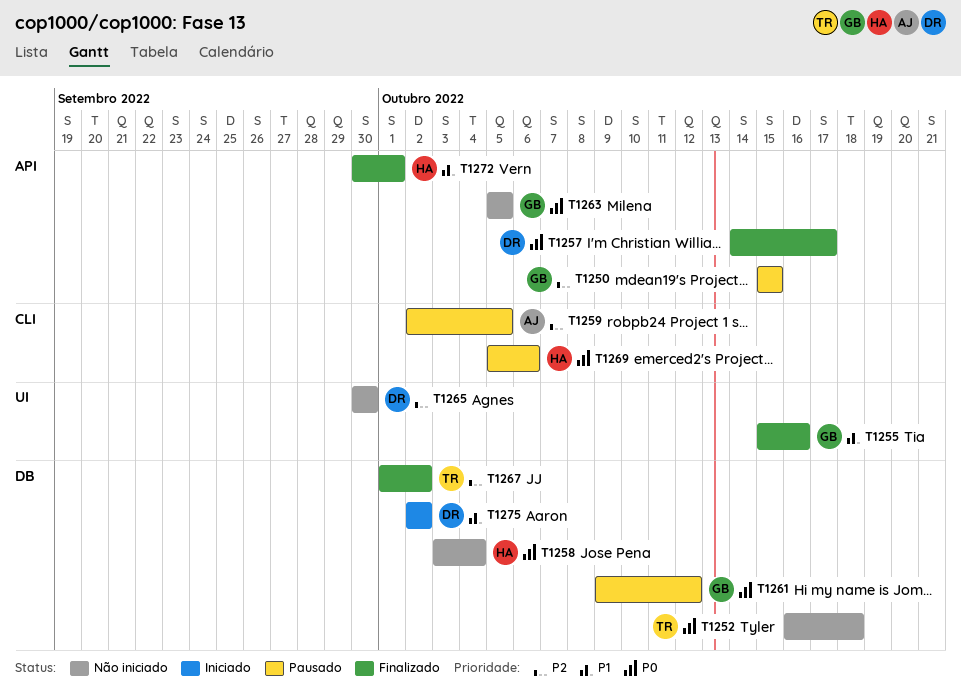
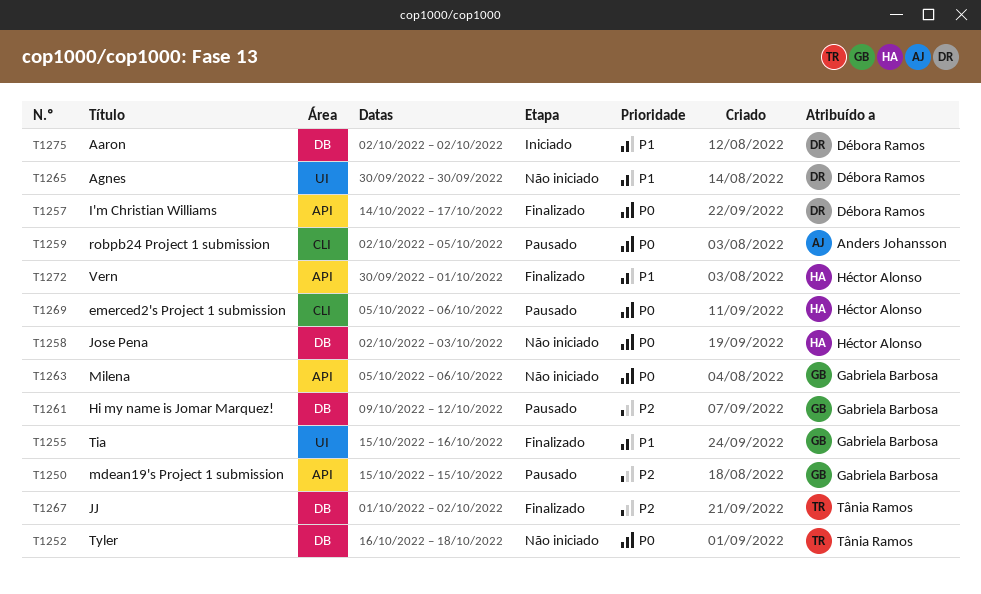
T1258, start: Oct 3 -> Oct 2
T1258, due: Oct 4 -> Oct 3
T1259, priority: P2 -> P0
T1261, priority: P0 -> P2
T1263, due: Oct 5 -> Oct 6
T1265, priority: P2 -> P1

